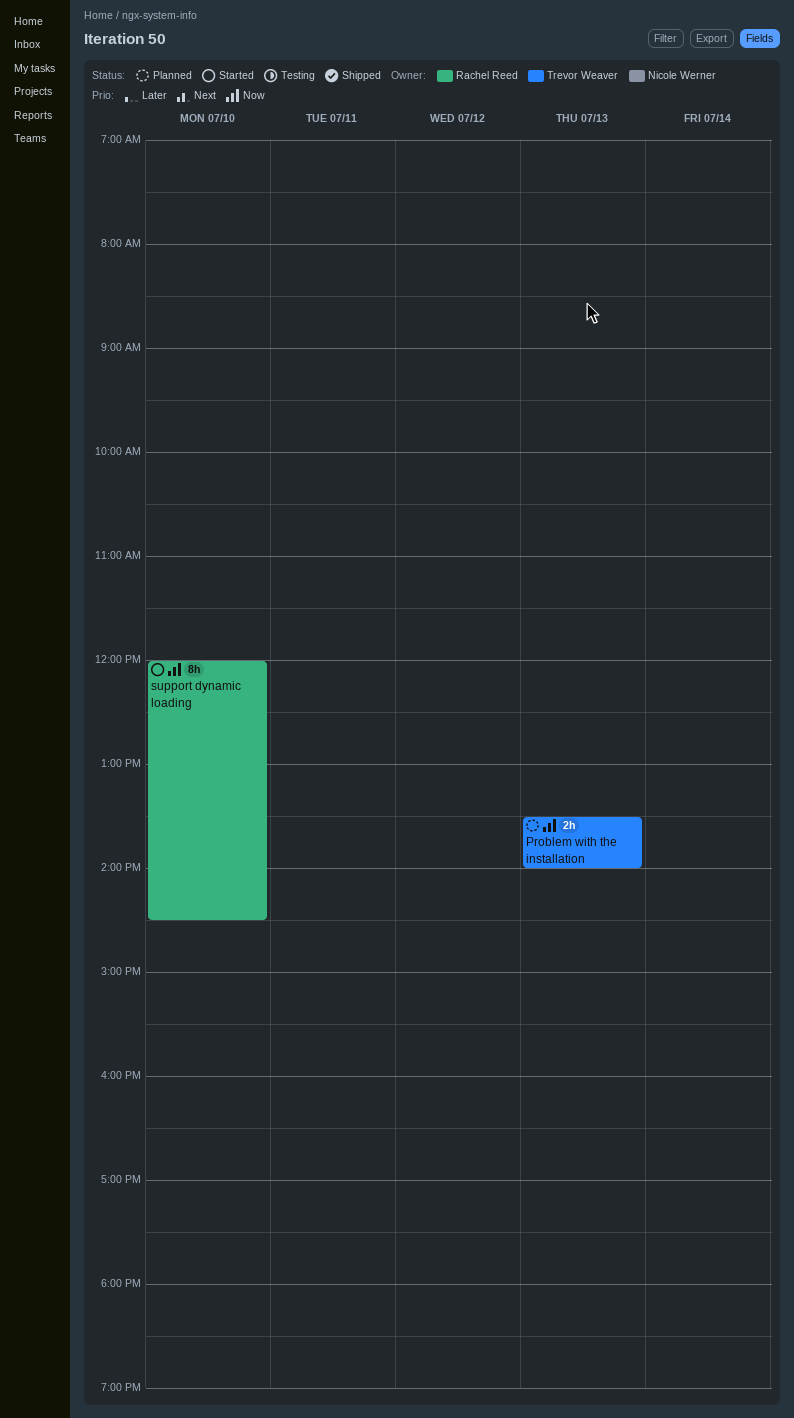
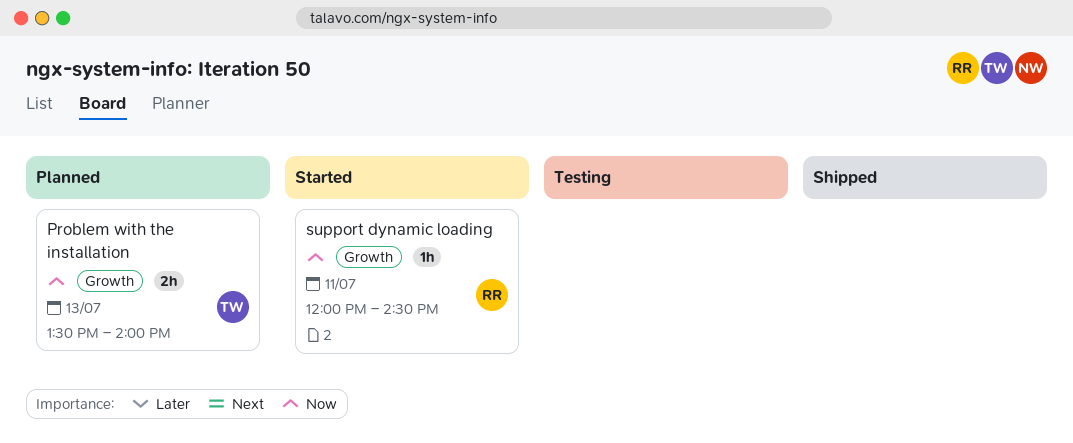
support dynamic loading, estimate: 8h -> 1h
support dynamic loading, day: Jul 10 -> Jul 11

